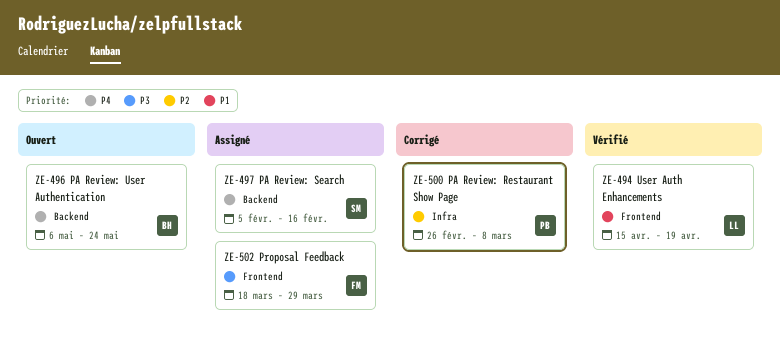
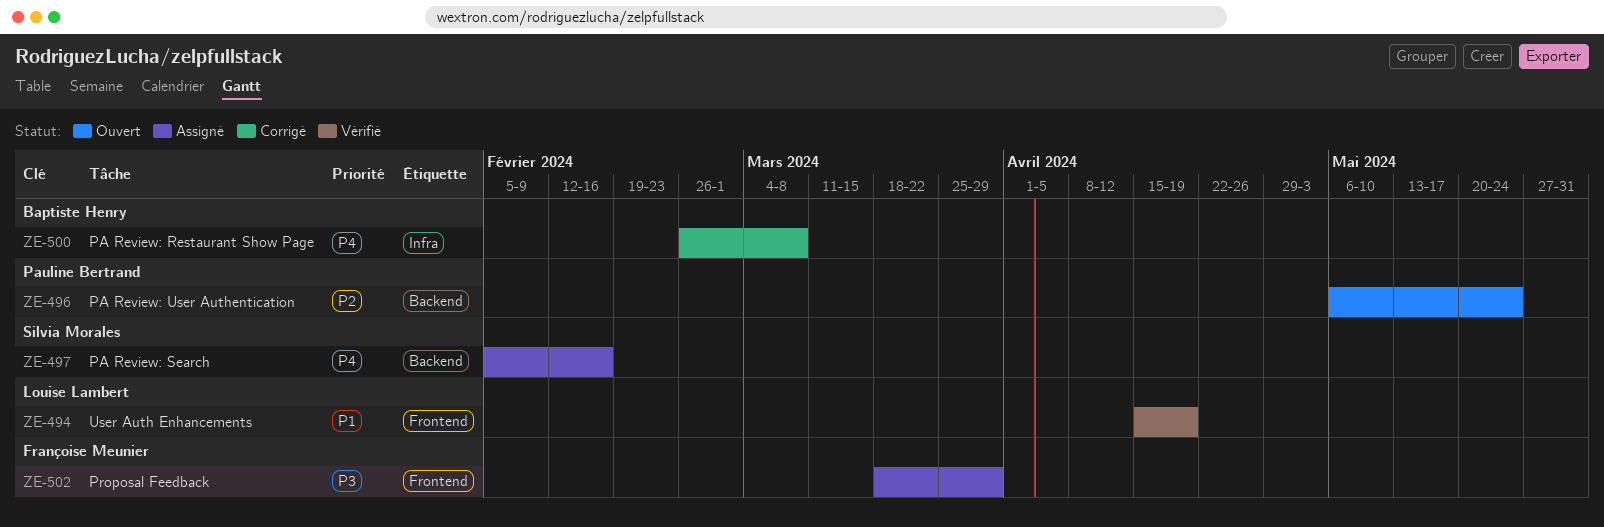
ZE-496, owner: Baptiste Henry -> Pauline Bertrand
ZE-496, priority: P4 -> P2
ZE-500, owner: Pauline Bertrand -> Baptiste Henry
ZE-500, priority: P2 -> P4

